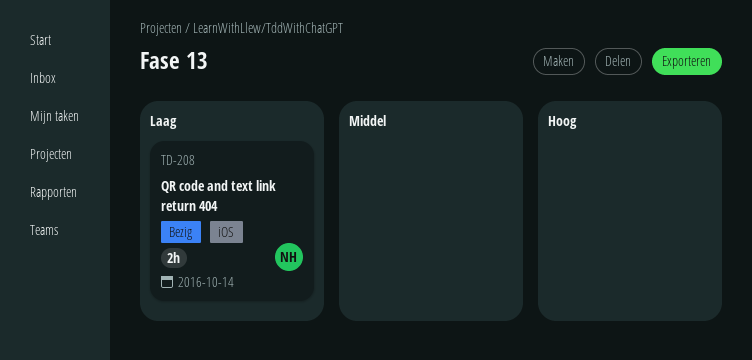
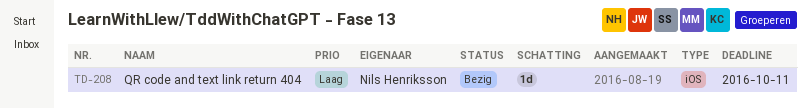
TD-208, estimate: 2h -> 1d
TD-208, due: Oct 14 -> Oct 11

